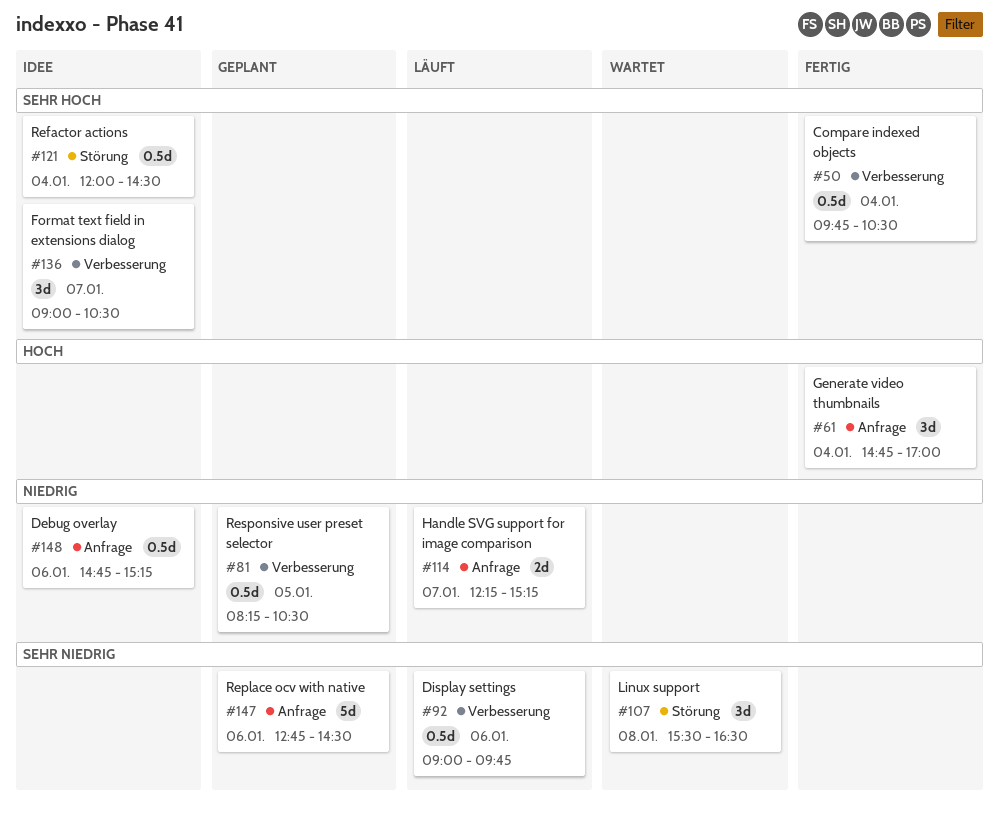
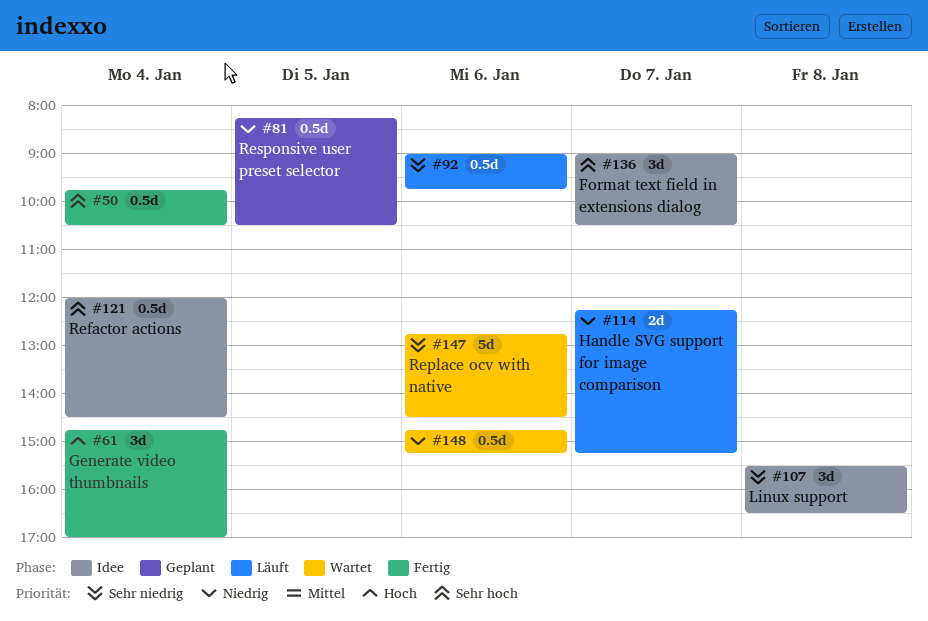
#107, status: Wartet -> Idee
#147, status: Geplant -> Wartet
#148, status: Idee -> Wartet

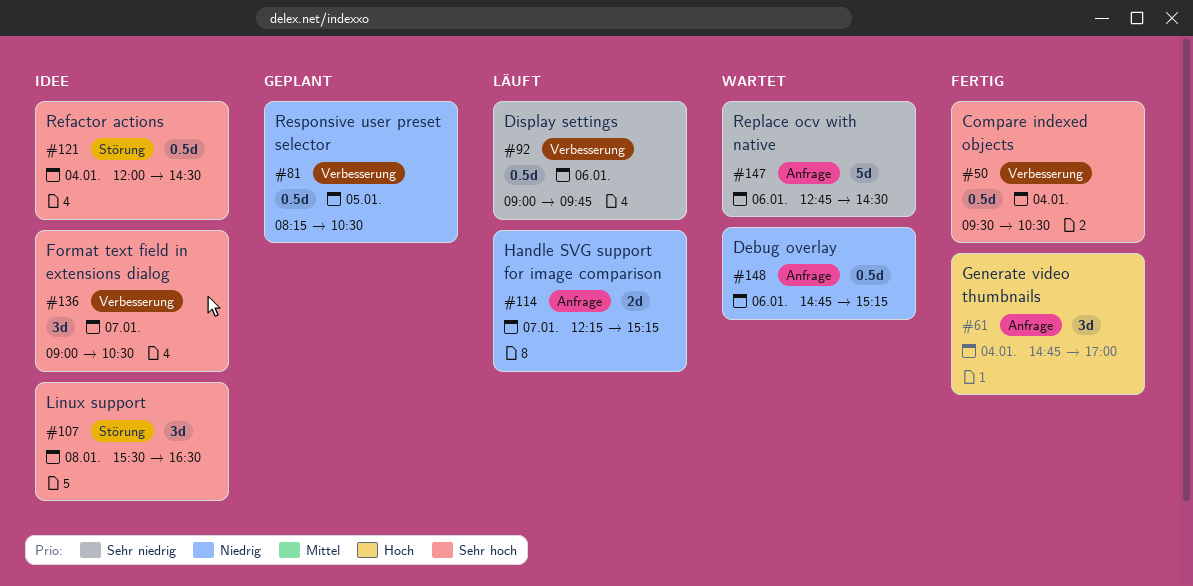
#50, begins: 09:45 -> 09:30
#107, priority: Sehr niedrig -> Sehr hoch

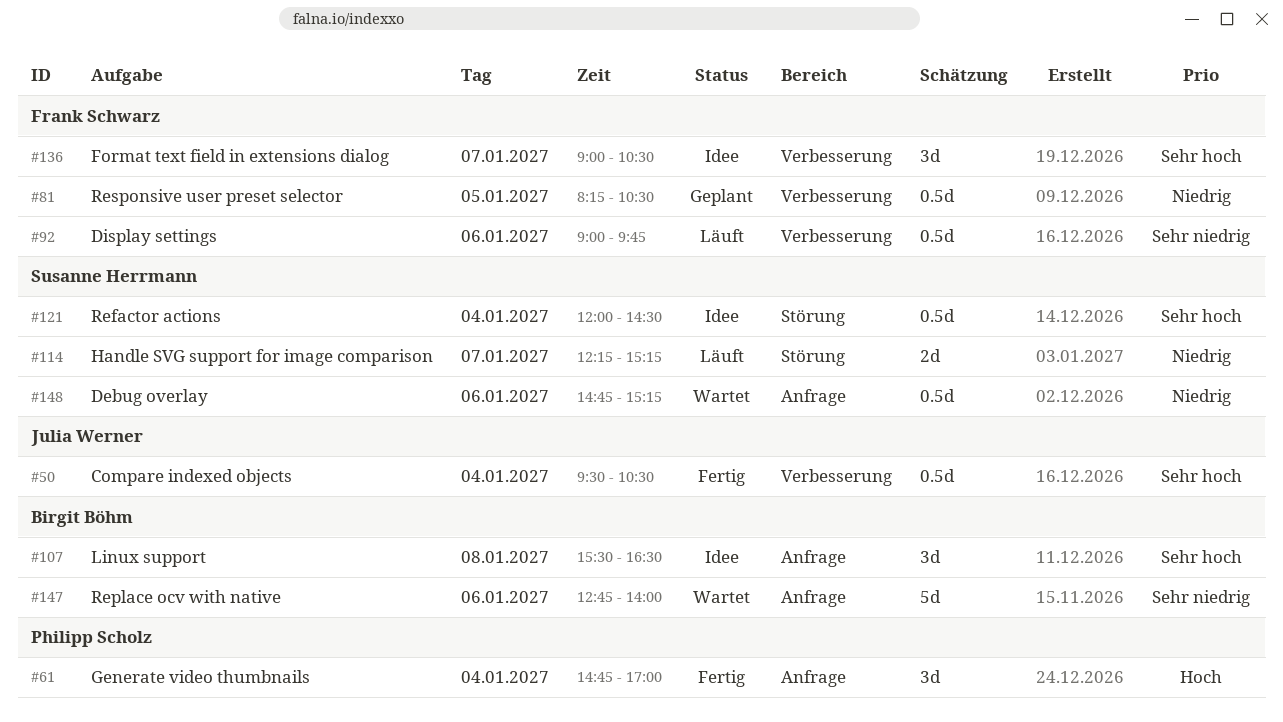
#107, label: Störung -> Anfrage
#114, label: Anfrage -> Störung
#147, ends: 14:30 -> 14:00

